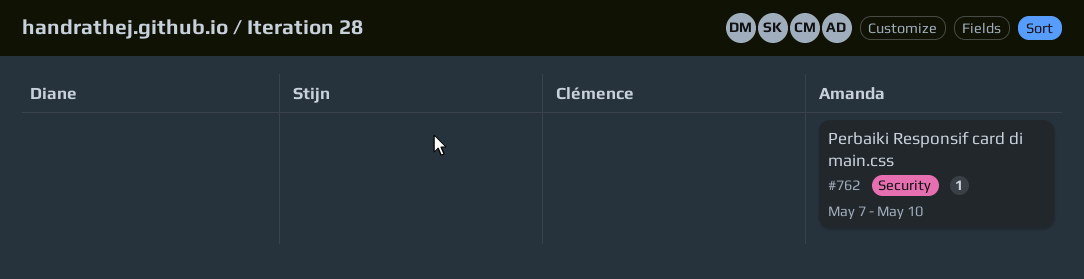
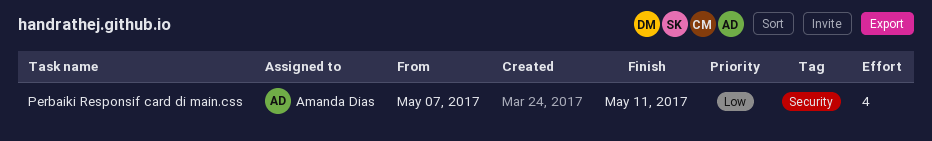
Perbaiki Responsif card di main.css, estimate: 1 -> 4
Perbaiki Responsif card di main.css, due: May 10 -> May 11

